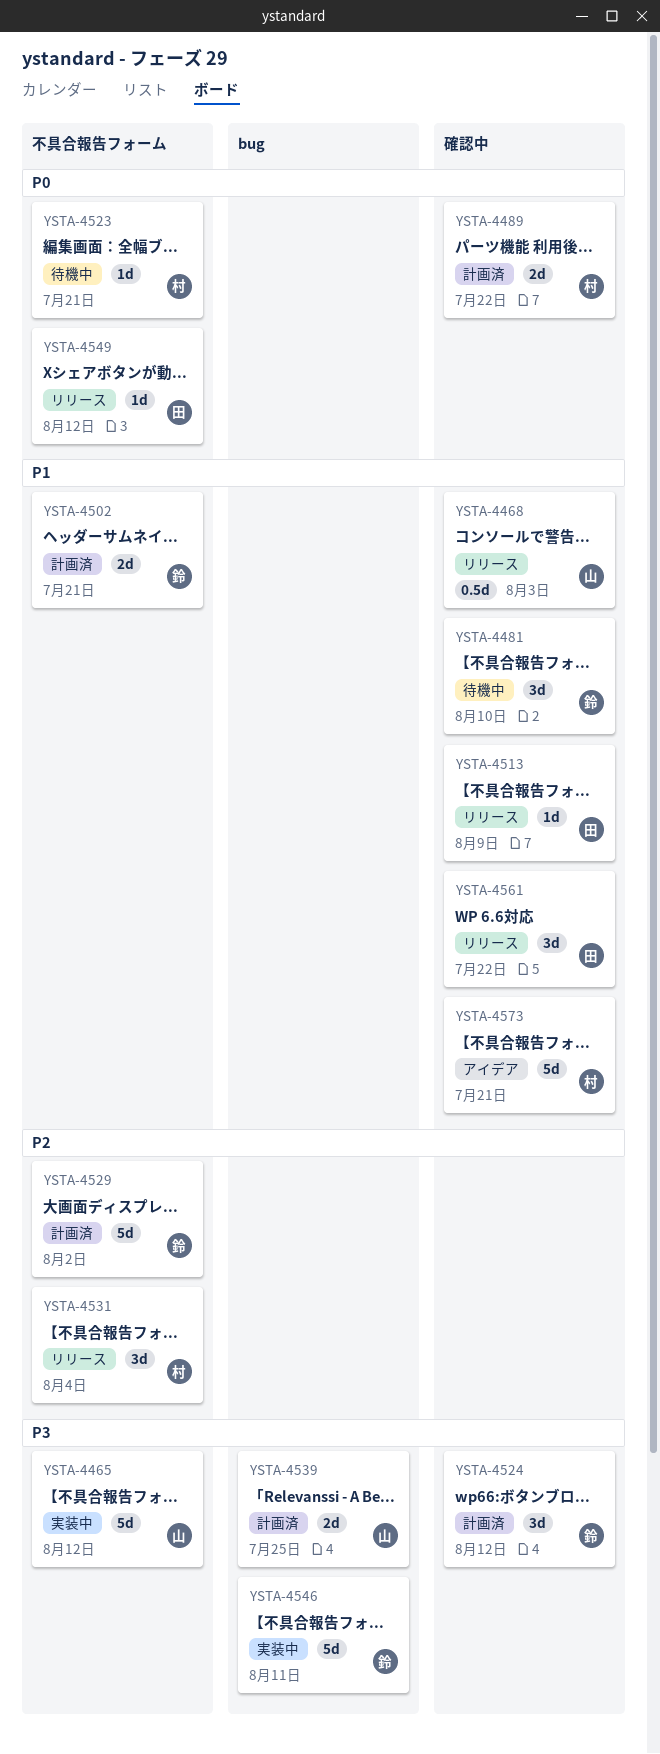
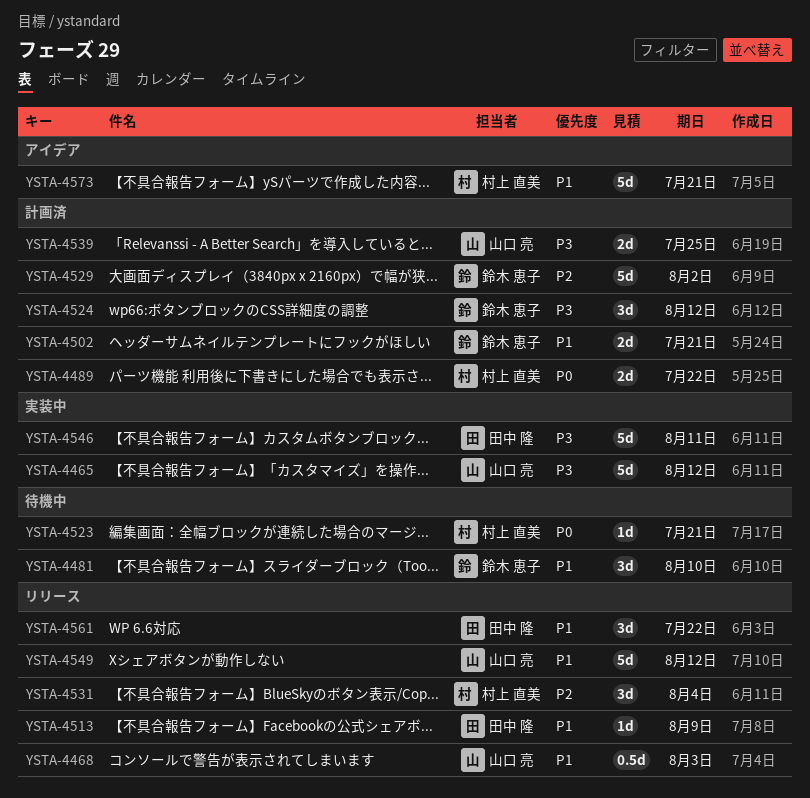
YSTA-4546, owner: 鈴木 恵子 -> 田中 隆
YSTA-4549, owner: 田中 隆 -> 山口 亮
YSTA-4549, priority: P0 -> P1
YSTA-4549, estimate: 1d -> 5d

